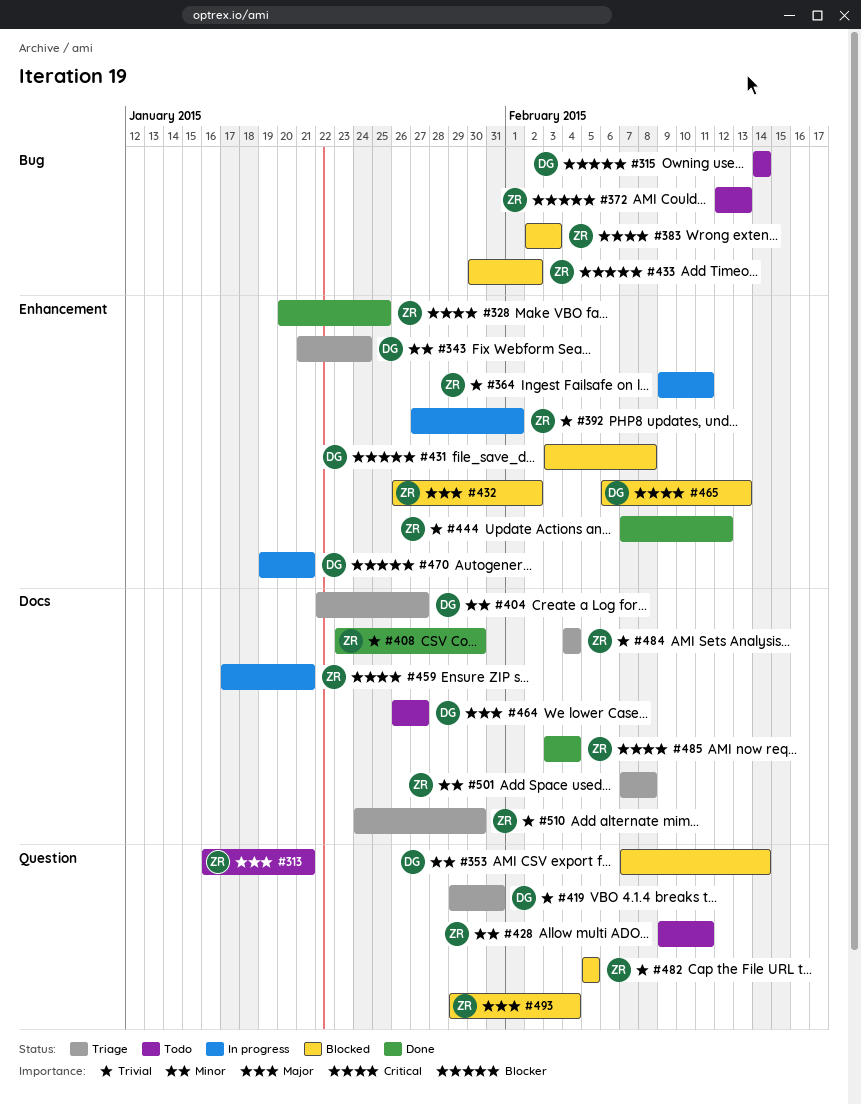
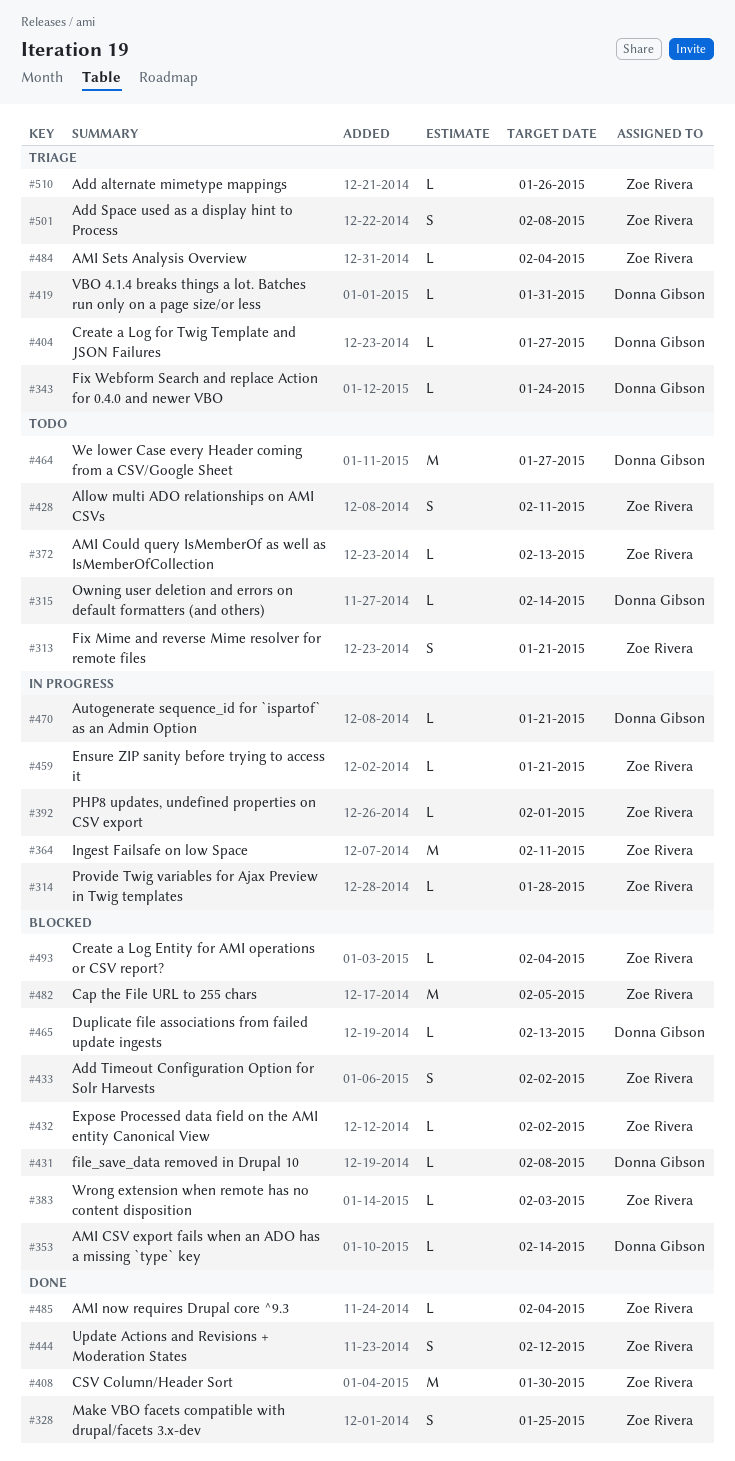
#314: none -> present
#510, due: Jan 30 -> Jan 26

